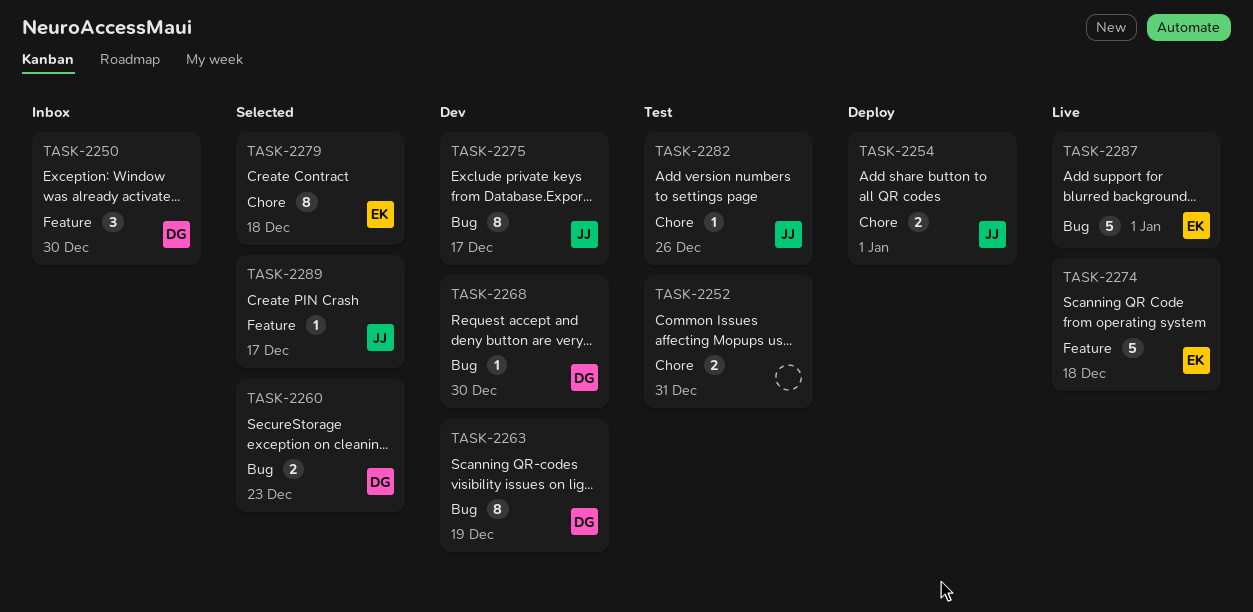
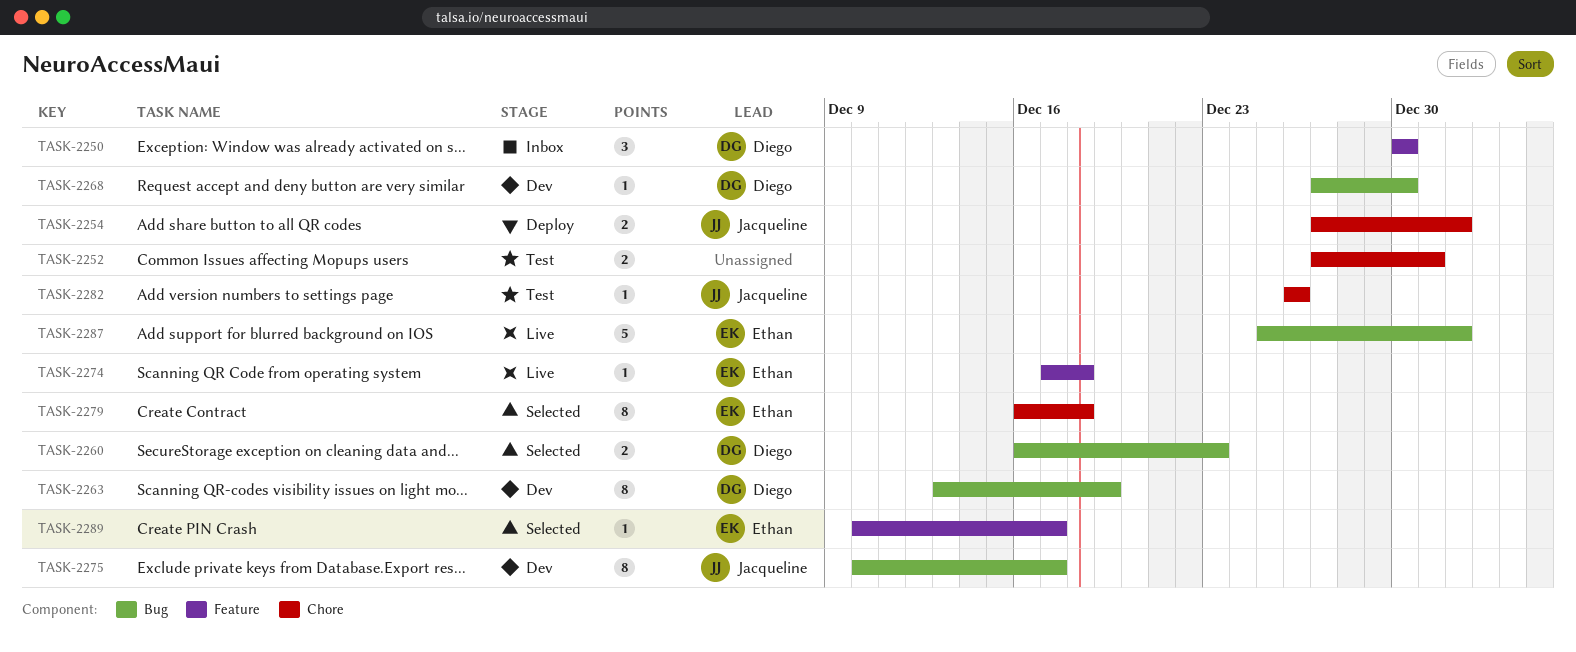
TASK-2274, estimate: 5 -> 1
TASK-2289, owner: Jacqueline -> Ethan

